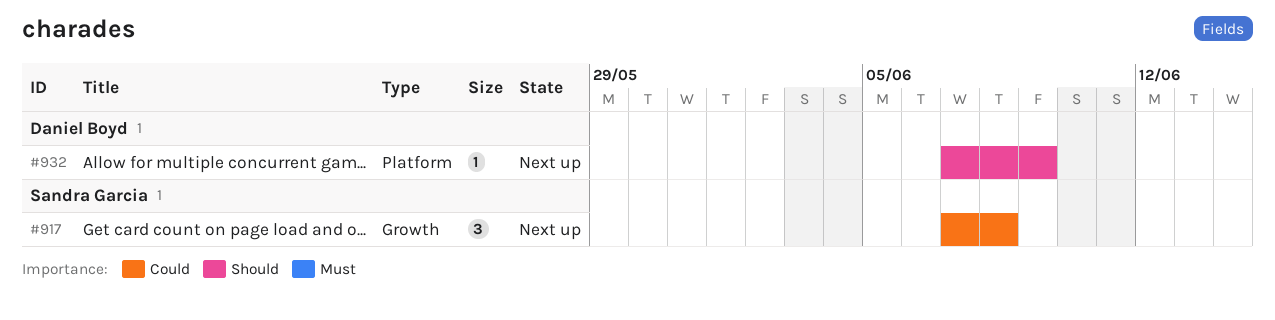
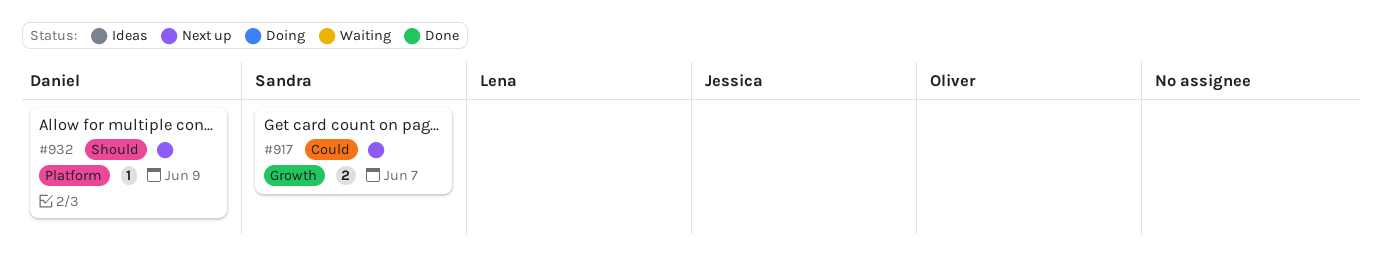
#917, estimate: 3 -> 2
#917, due: Jun 8 -> Jun 7

